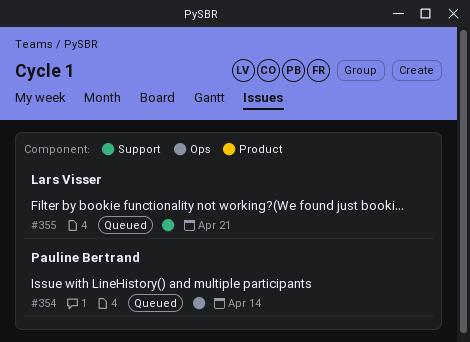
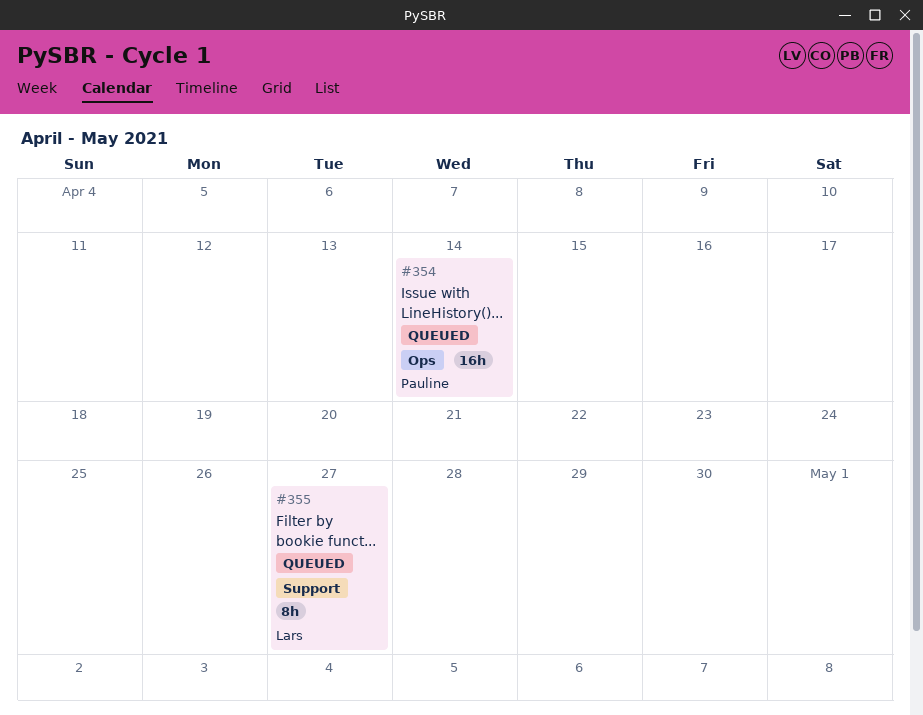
#355, due: Apr 21 -> Apr 27

